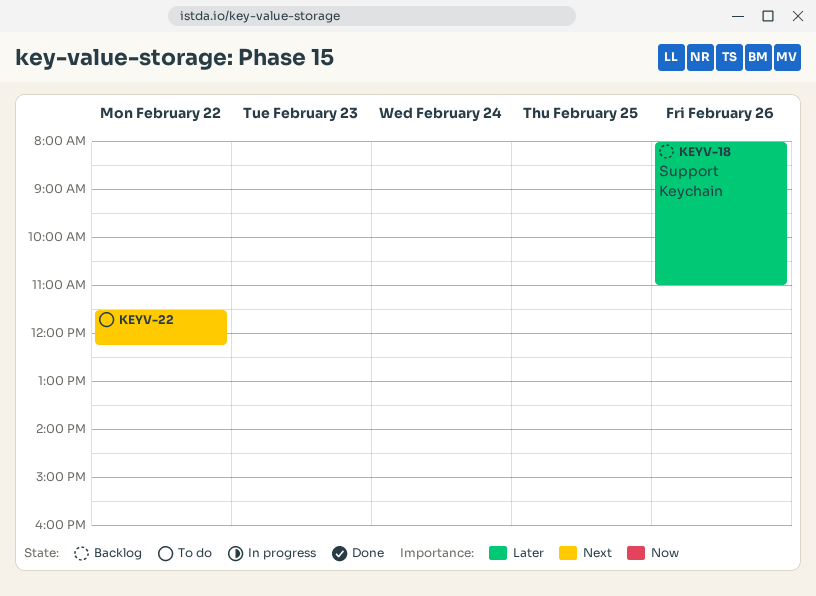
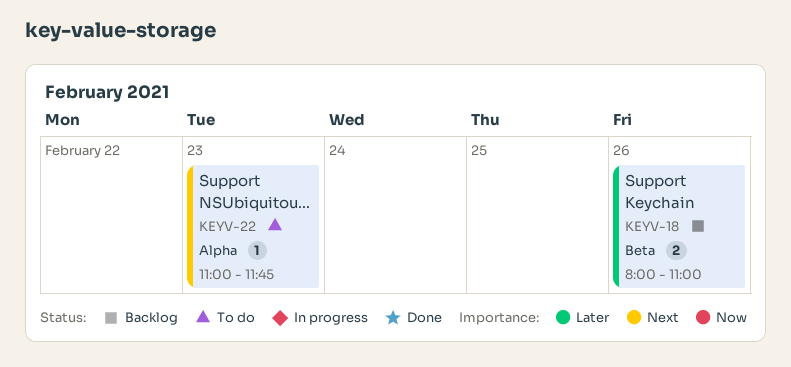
KEYV-22, day: Feb 22 -> Feb 23
KEYV-22, begins: 11:30 -> 11:00
KEYV-22, ends: 12:15 -> 11:45

